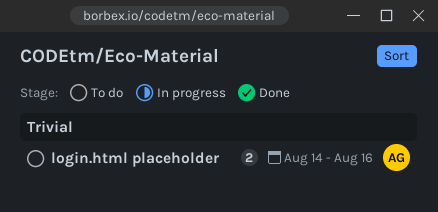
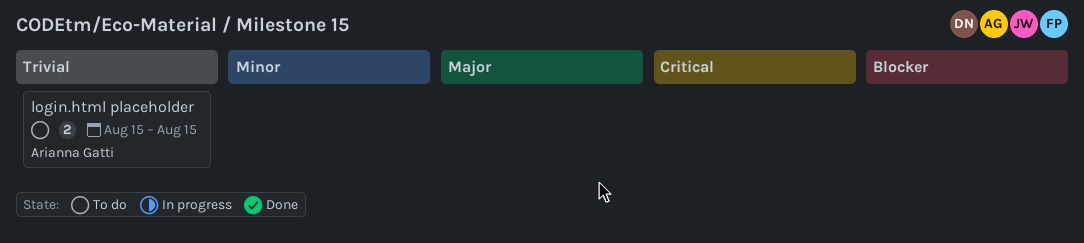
login.html placeholder, start: Aug 14 -> Aug 15
login.html placeholder, due: Aug 16 -> Aug 15

